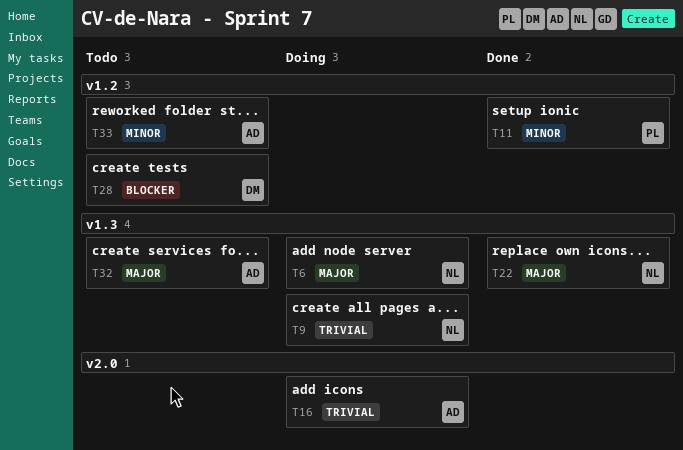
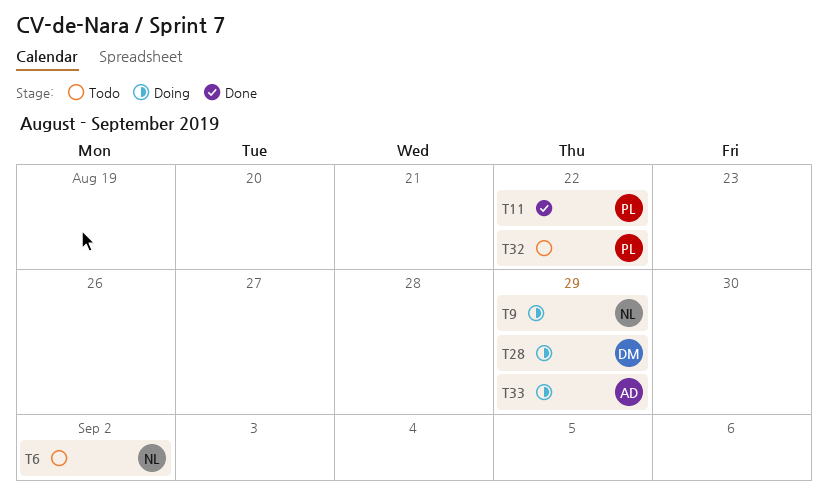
T6, status: Doing -> Todo
T16: present -> none
T22: present -> none
T28, status: Todo -> Doing
T32, owner: AD -> PL
T33, status: Todo -> Doing

